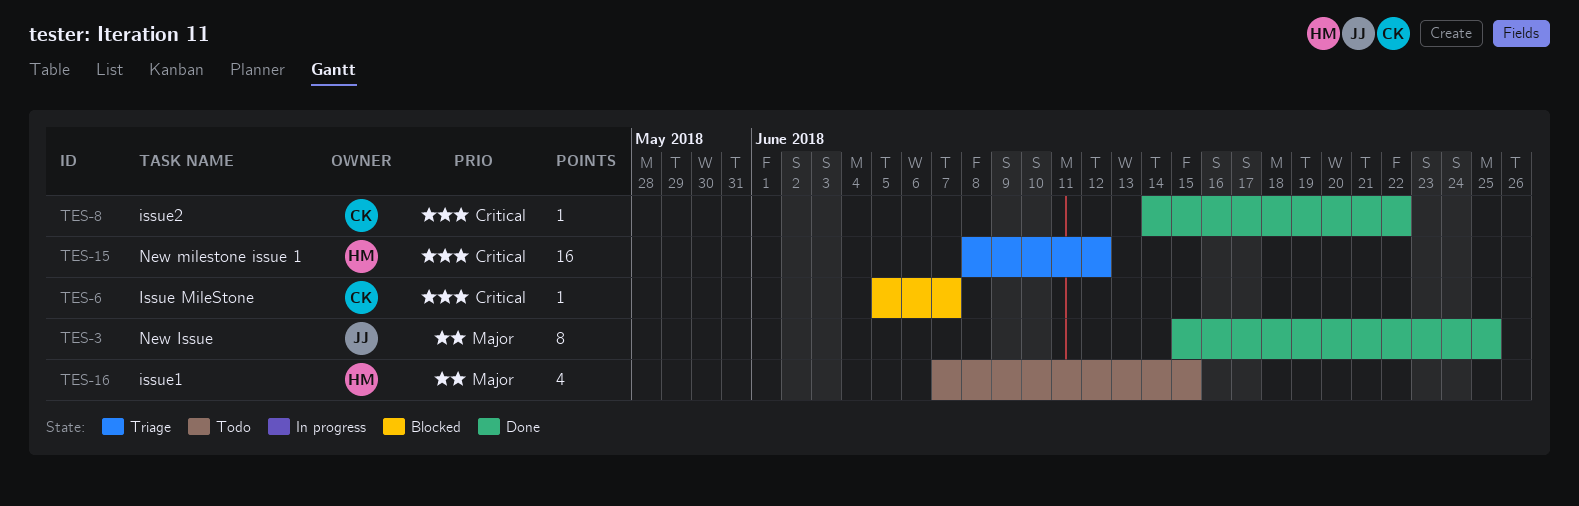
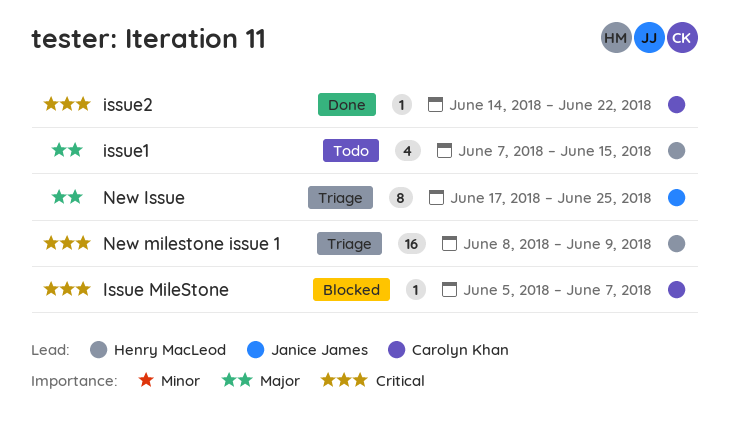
New Issue, status: Done -> Triage
New Issue, start: Jun 15 -> Jun 17
New milestone issue 1, due: Jun 12 -> Jun 9

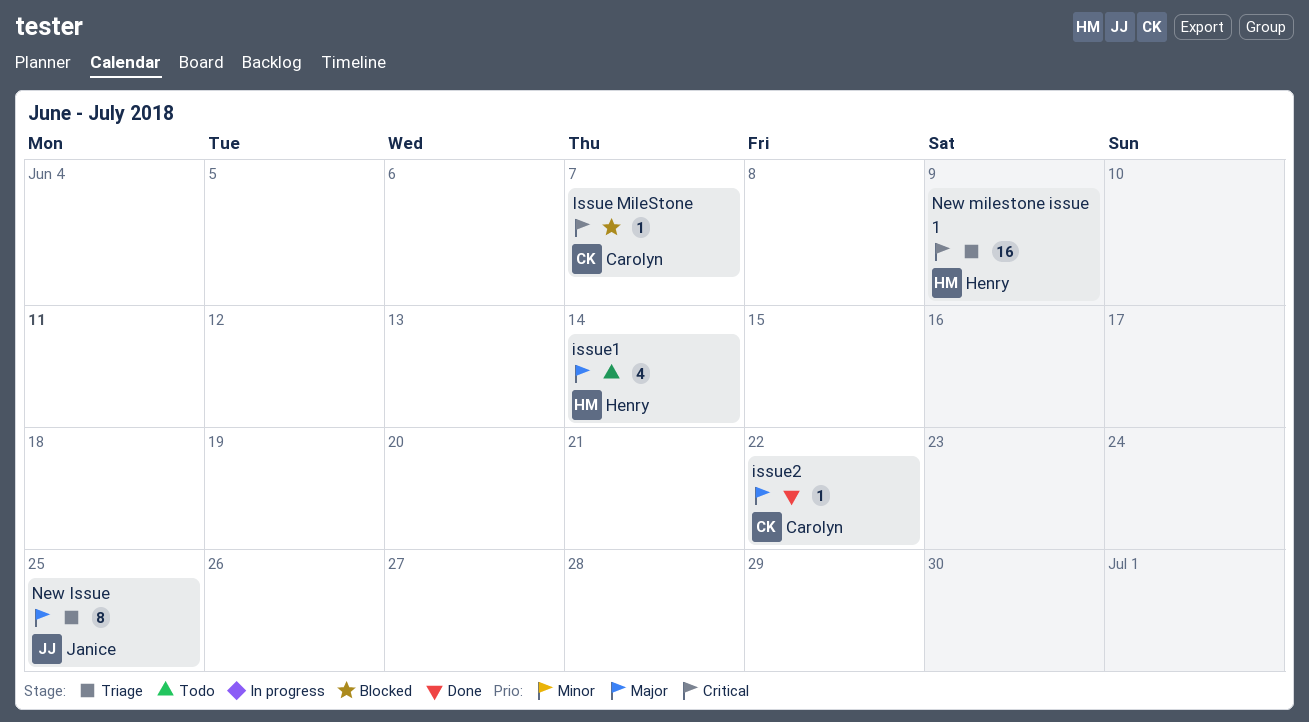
issue1, due: Jun 15 -> Jun 14
issue2, priority: Critical -> Major

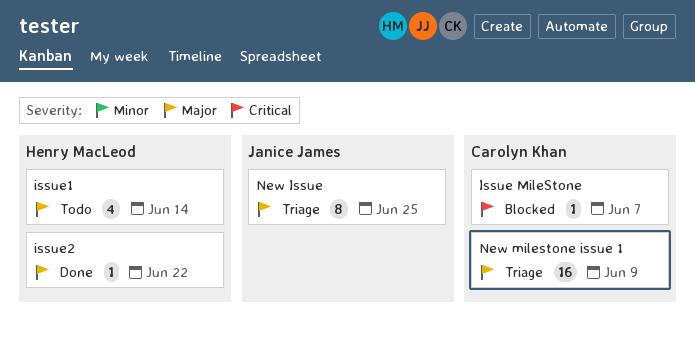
issue2, owner: Carolyn Khan -> Henry MacLeod
New milestone issue 1, owner: Henry MacLeod -> Carolyn Khan
New milestone issue 1, priority: Critical -> Major

